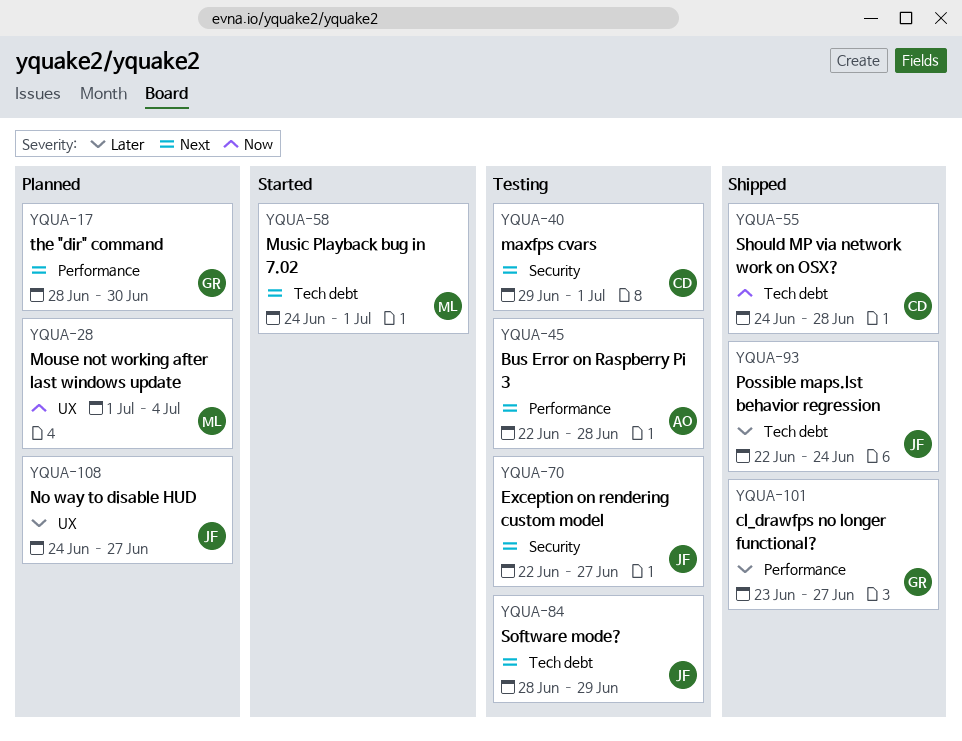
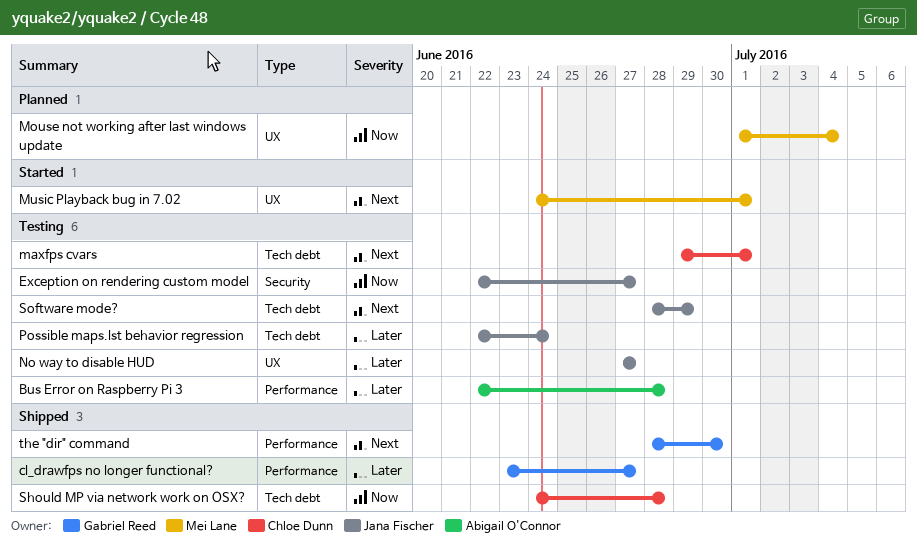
Bus Error on Raspberry Pi 3, priority: Next -> Later
Exception on rendering custom model, priority: Next -> Now
maxfps cvars, label: Security -> Tech debt
Music Playback bug in 7.02, label: Tech debt -> UX
No way to disable HUD, status: Planned -> Testing
No way to disable HUD, start: Jun 24 -> Jun 27
Possible maps.lst behavior regression, status: Shipped -> Testing
the "dir" command, status: Planned -> Shipped

